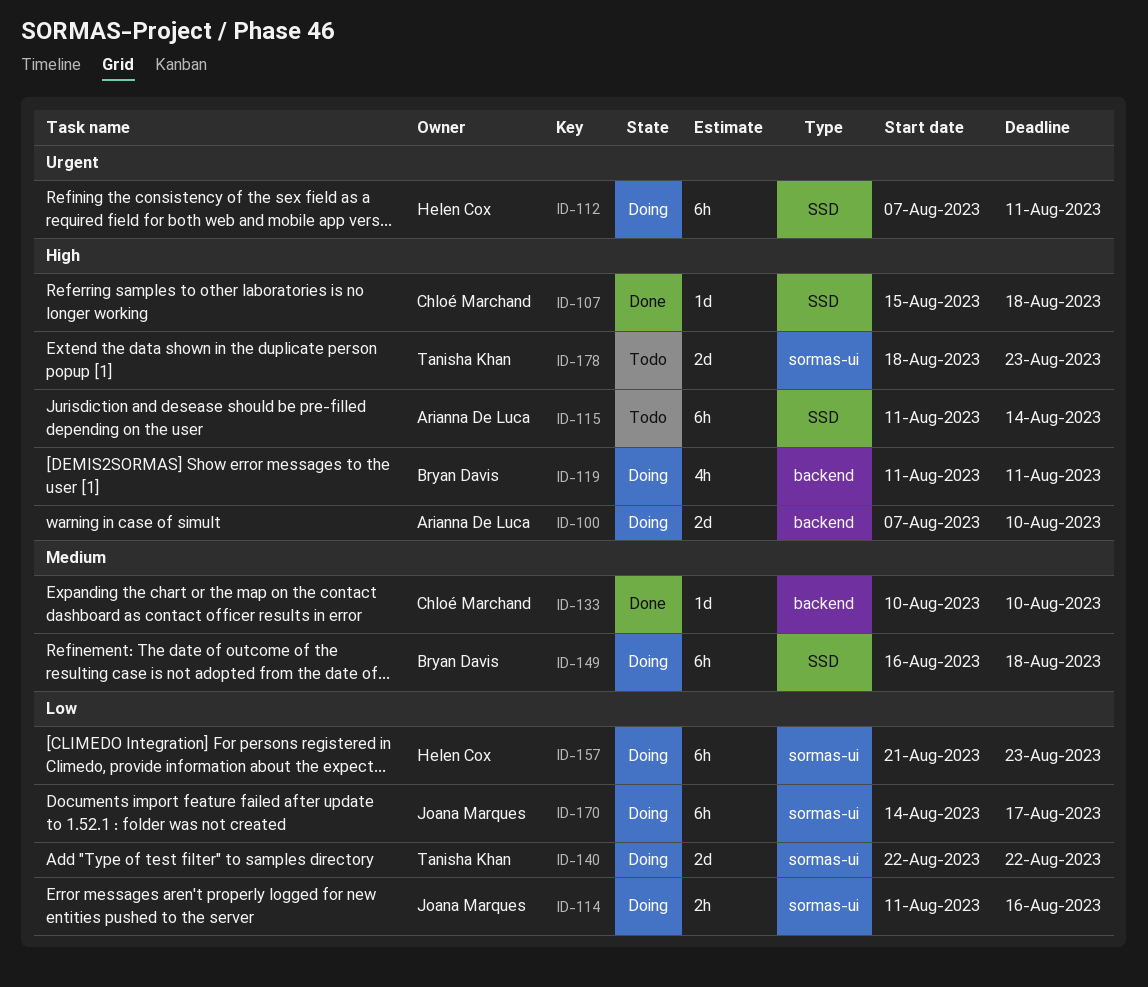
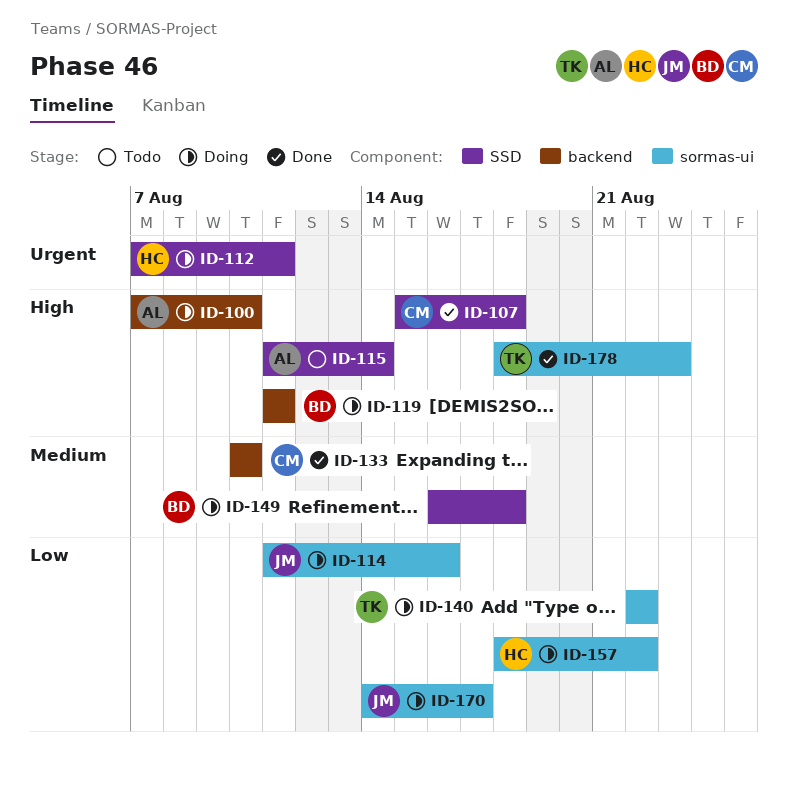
ID-157, start: Aug 21 -> Aug 18
ID-157, due: Aug 23 -> Aug 22
ID-178, status: Todo -> Done

